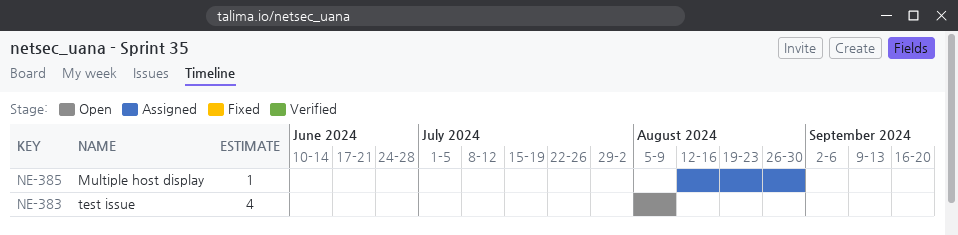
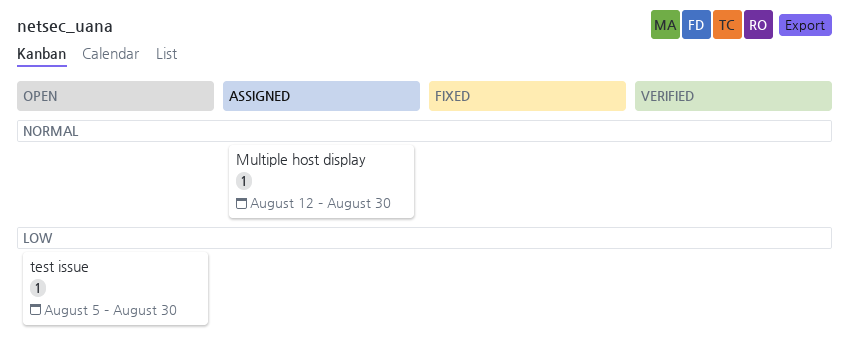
test issue, estimate: 4 -> 1
test issue, due: Aug 9 -> Aug 30

